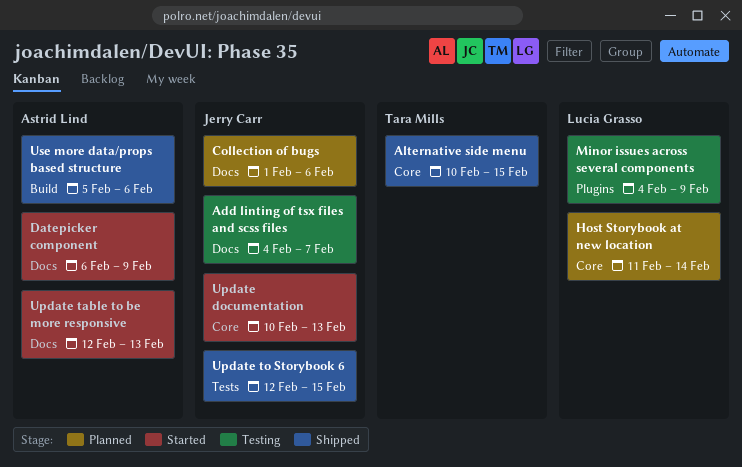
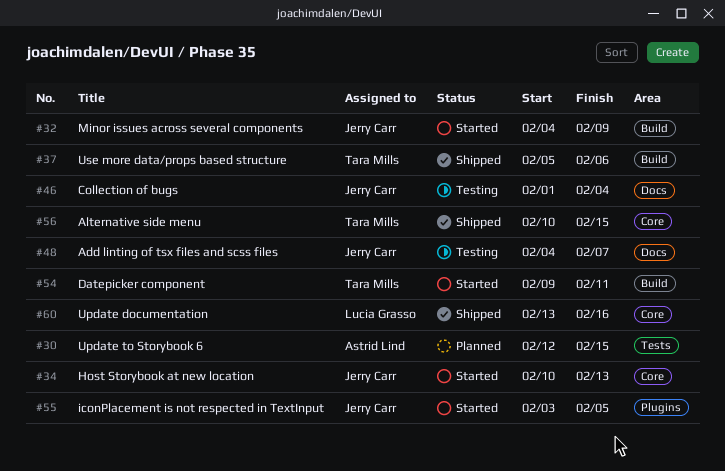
Collection of bugs, status: Planned -> Testing
Collection of bugs, due: Feb 6 -> Feb 4
Datepicker component, owner: Astrid Lind -> Tara Mills
Datepicker component, label: Docs -> Build
Datepicker component, start: Feb 6 -> Feb 9
Datepicker component, due: Feb 9 -> Feb 11
Host Storybook at new location, status: Planned -> Started
Host Storybook at new location, owner: Lucia Grasso -> Jerry Carr
Host Storybook at new location, start: Feb 11 -> Feb 10
Host Storybook at new location, due: Feb 14 -> Feb 13
iconPlacement is not respected in TextInput: none -> present
Minor issues across several components, status: Testing -> Started
Minor issues across several components, owner: Lucia Grasso -> Jerry Carr
Minor issues across several components, label: Plugins -> Build
Update documentation, status: Started -> Shipped
Update documentation, owner: Jerry Carr -> Lucia Grasso
Update documentation, start: Feb 10 -> Feb 13
Update documentation, due: Feb 13 -> Feb 16
Update table to be more responsive: present -> none
Update to Storybook 6, status: Shipped -> Planned
Update to Storybook 6, owner: Jerry Carr -> Astrid Lind
Use more data/props based structure, owner: Astrid Lind -> Tara Mills

